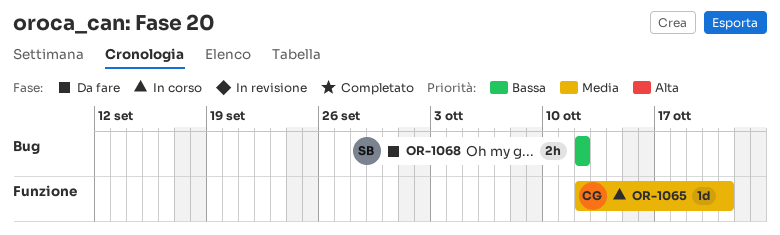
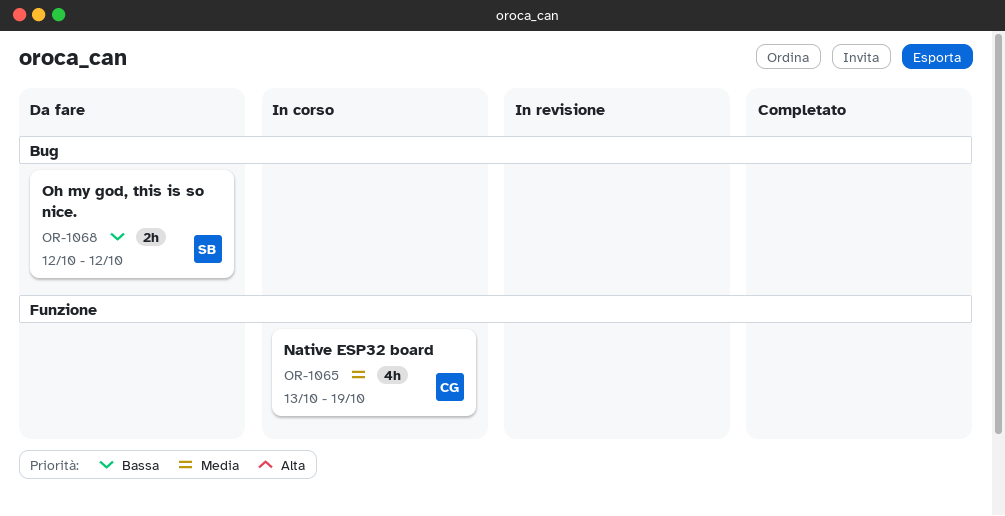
OR-1065, estimate: 1d -> 4h
OR-1065, start: Oct 12 -> Oct 13
OR-1065, due: Oct 21 -> Oct 19

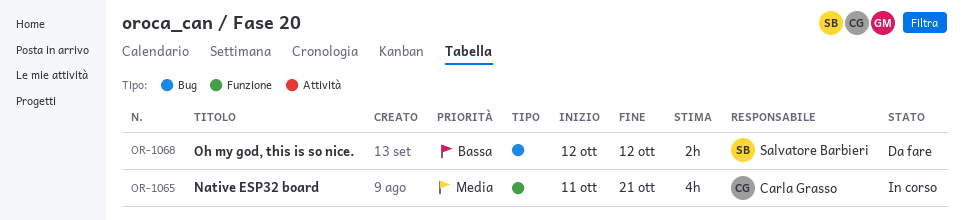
OR-1065, start: Oct 13 -> Oct 11
OR-1065, due: Oct 19 -> Oct 21

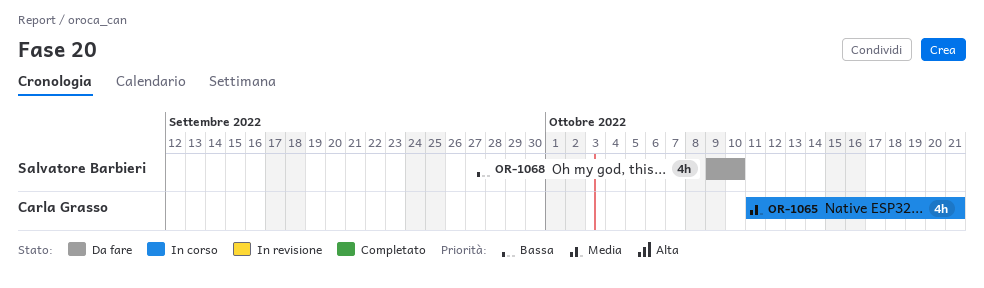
OR-1068, estimate: 2h -> 4h
OR-1068, start: Oct 12 -> Oct 9
OR-1068, due: Oct 12 -> Oct 10

